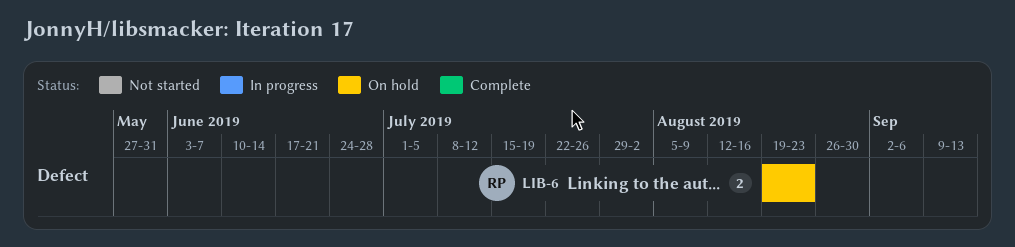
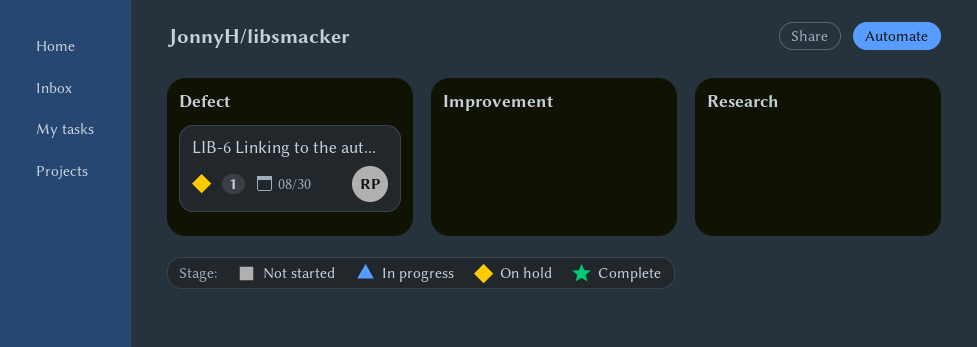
LIB-6, estimate: 2 -> 1
LIB-6, due: Aug 23 -> Aug 30

